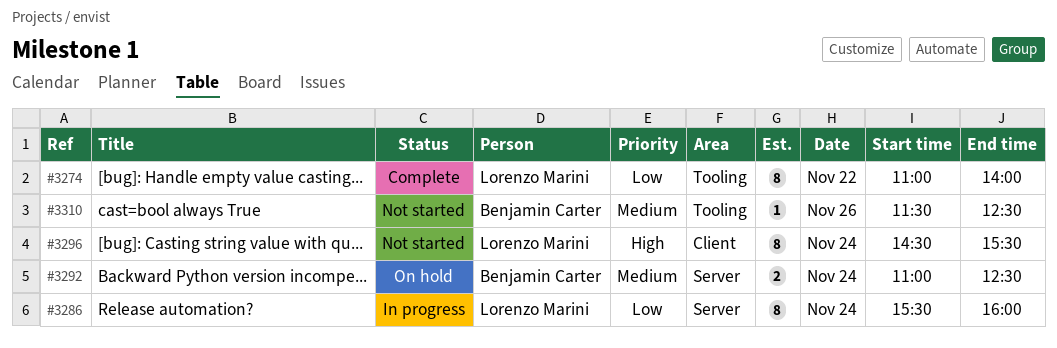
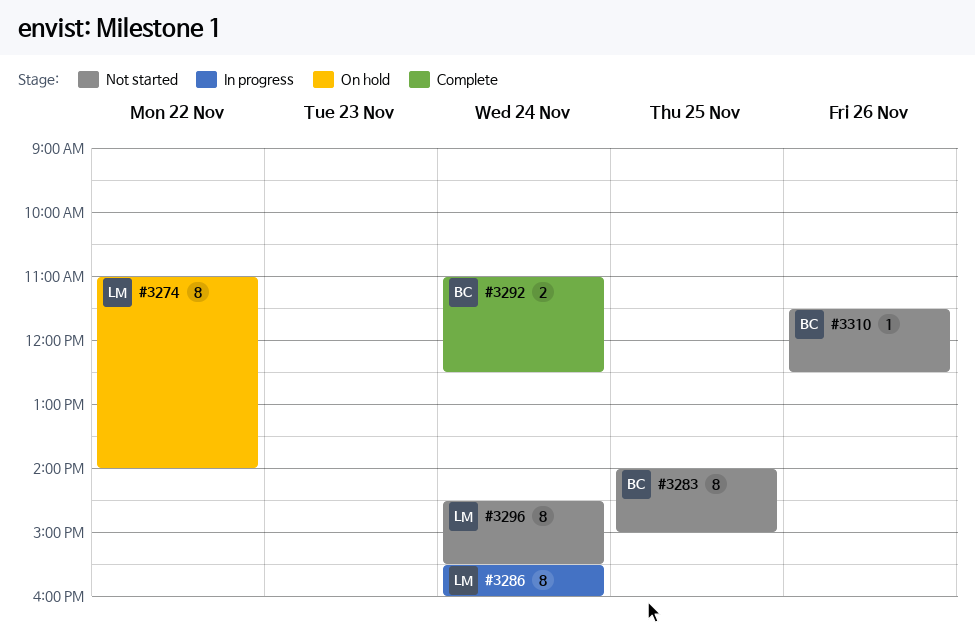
#3274, status: Complete -> On hold
#3283: none -> present
#3292, status: On hold -> Complete

